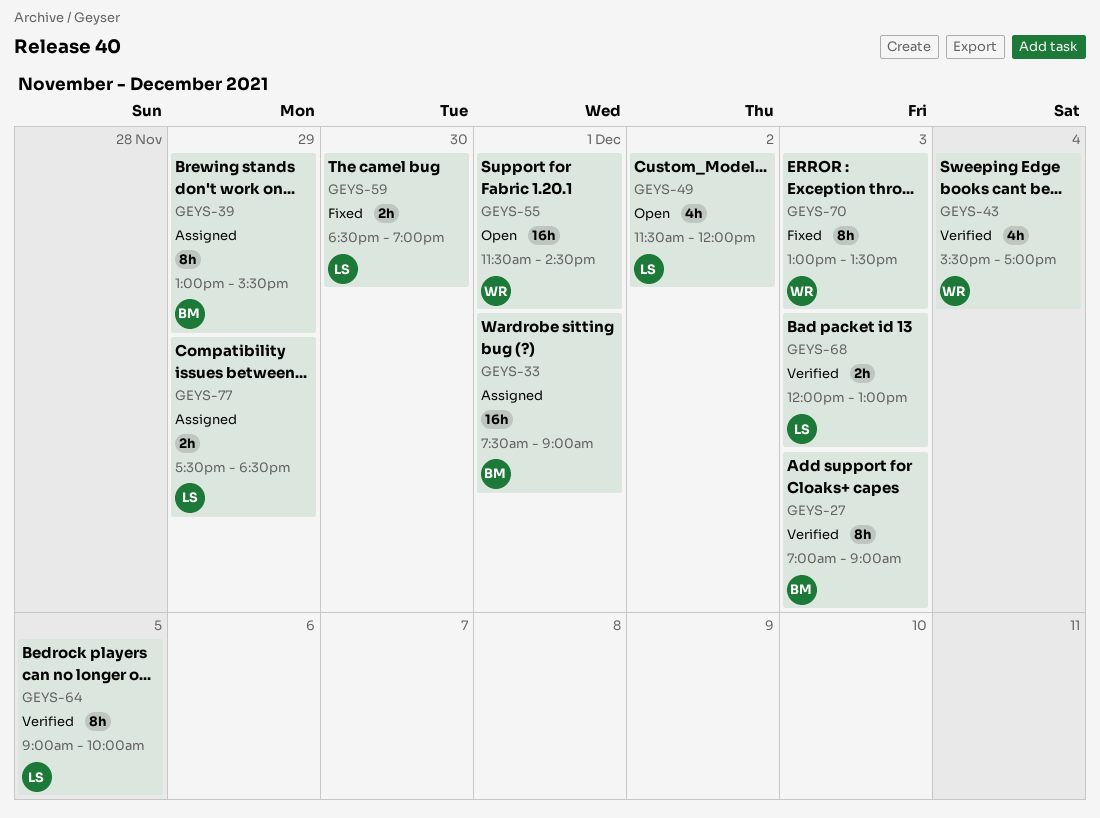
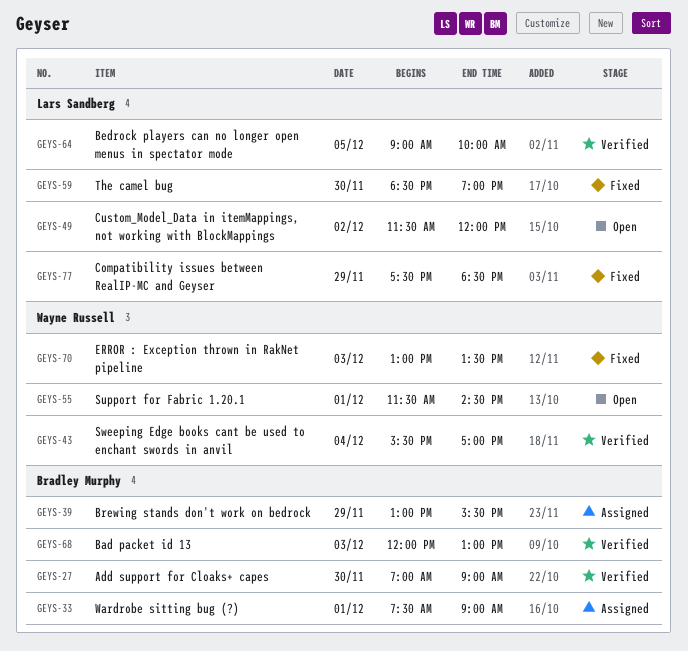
GEYS-27, day: Dec 3 -> Nov 30
GEYS-68, owner: Lars Sandberg -> Bradley Murphy
GEYS-77, status: Assigned -> Fixed

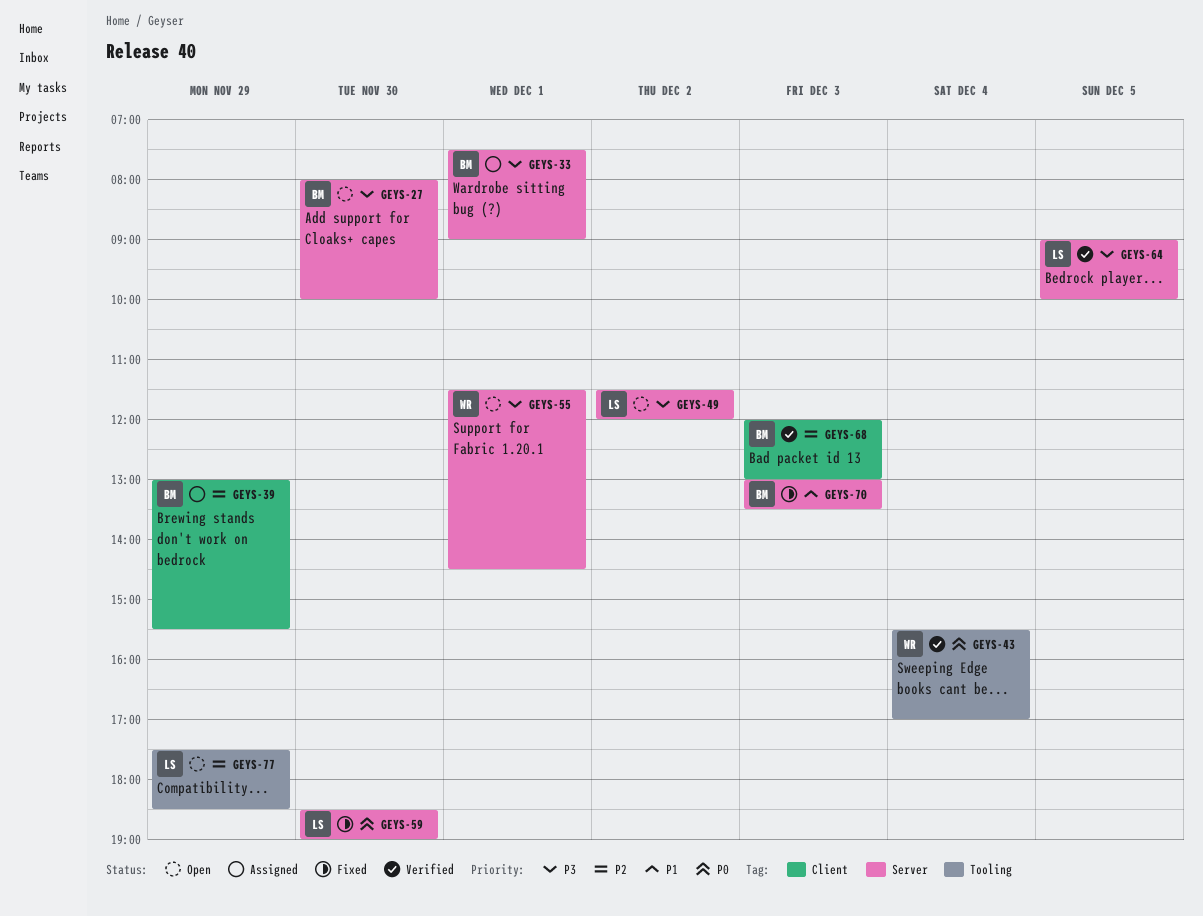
GEYS-27, status: Verified -> Open
GEYS-27, begins: 07:00 -> 08:00
GEYS-27, ends: 09:00 -> 10:00
GEYS-70, owner: Wayne Russell -> Bradley Murphy
GEYS-77, status: Fixed -> Open

